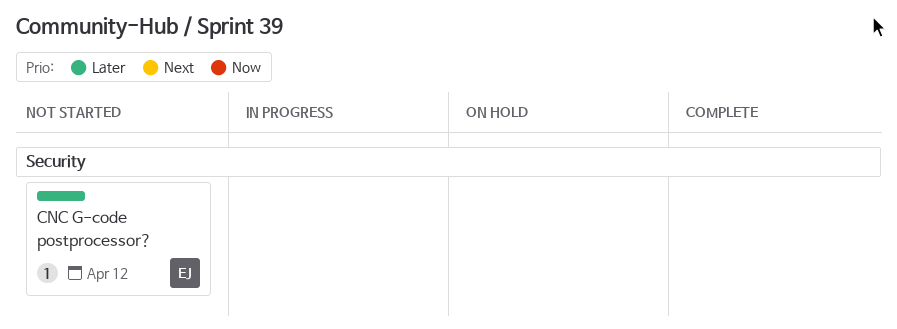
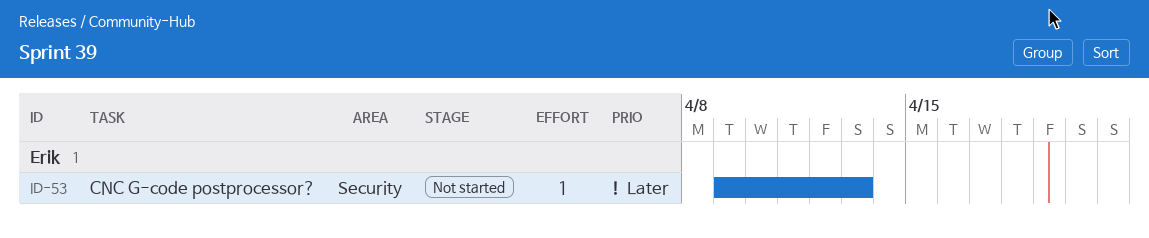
CNC G-code postprocessor?, due: Apr 12 -> Apr 13

